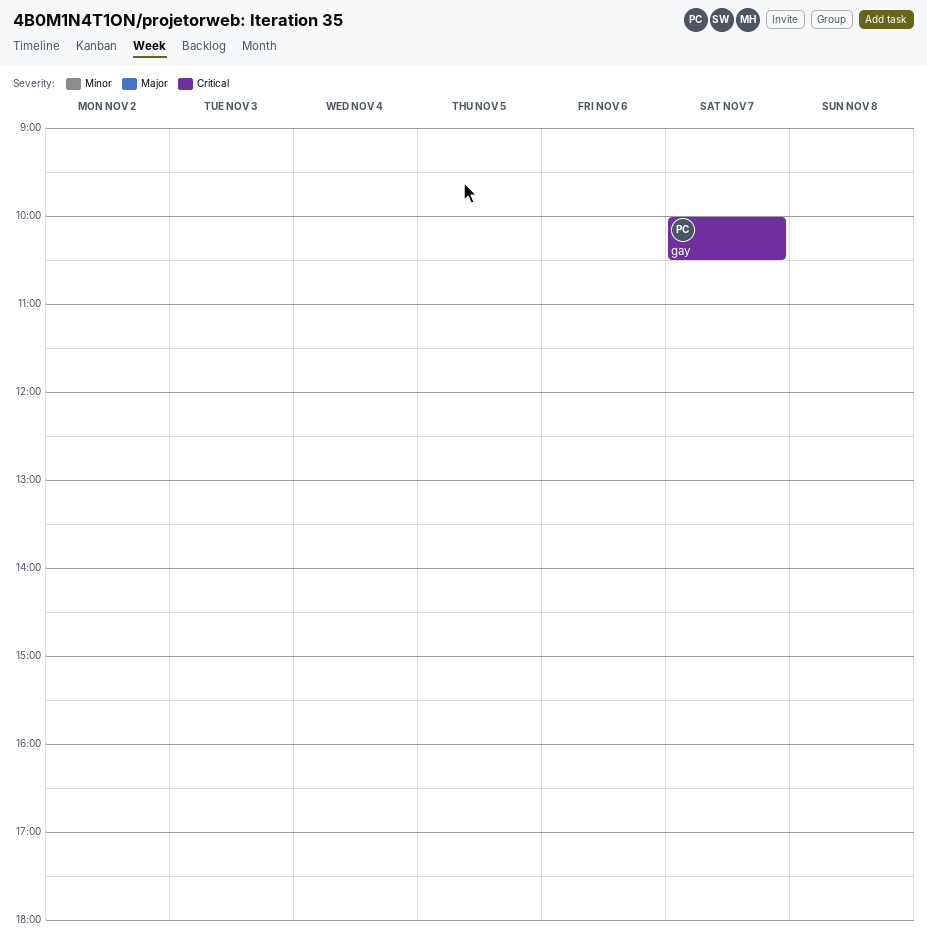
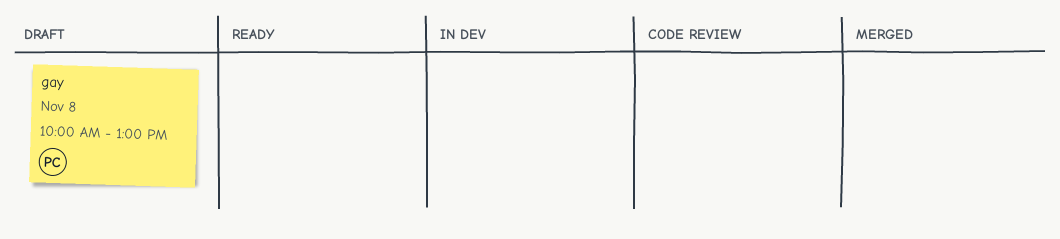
gay, day: Nov 7 -> Nov 8
gay, ends: 10:30 -> 13:00

